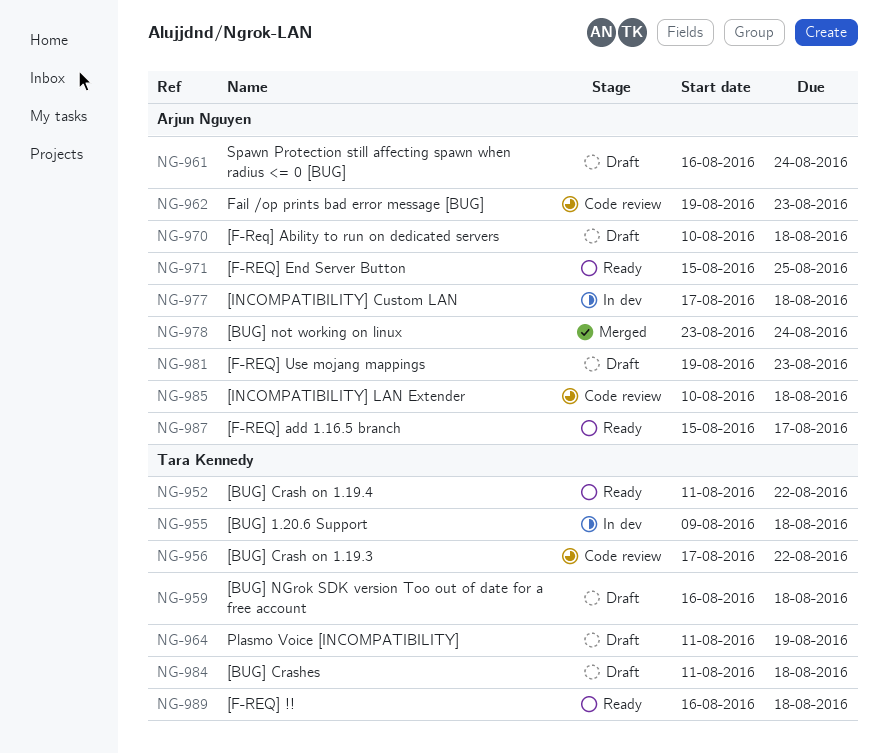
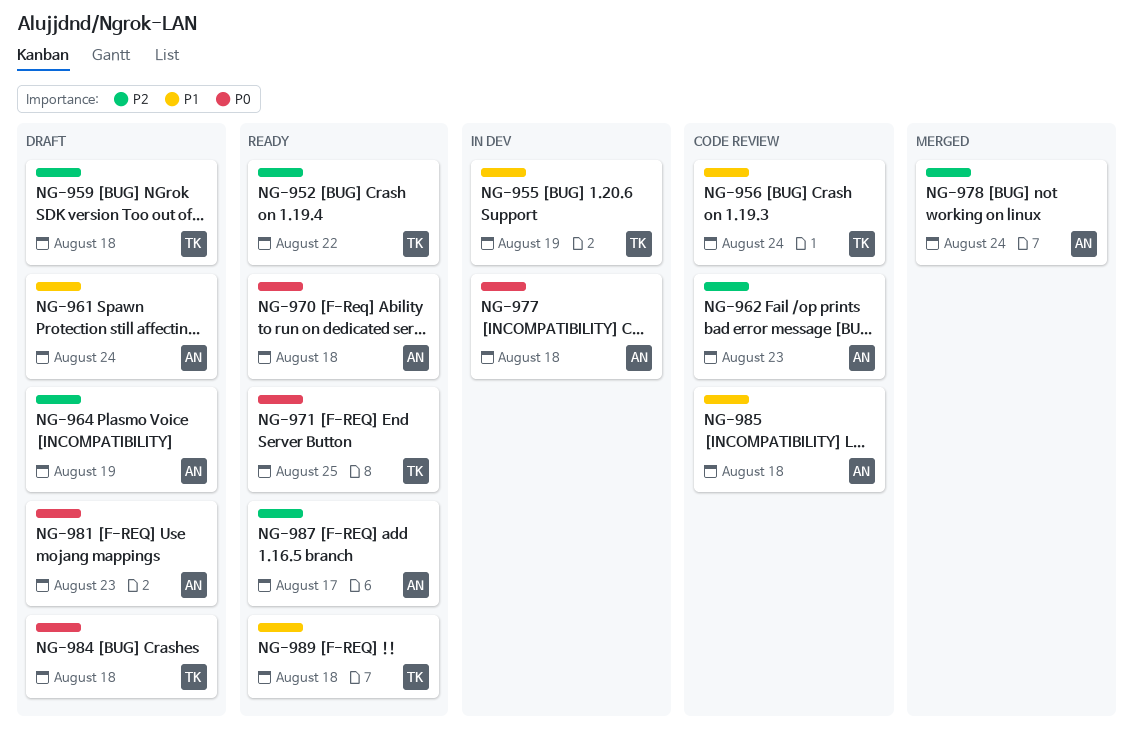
NG-955, due: Aug 18 -> Aug 19
NG-956, due: Aug 22 -> Aug 24
NG-964, owner: Tara Kennedy -> Arjun Nguyen
NG-970, status: Draft -> Ready
NG-971, owner: Arjun Nguyen -> Tara Kennedy

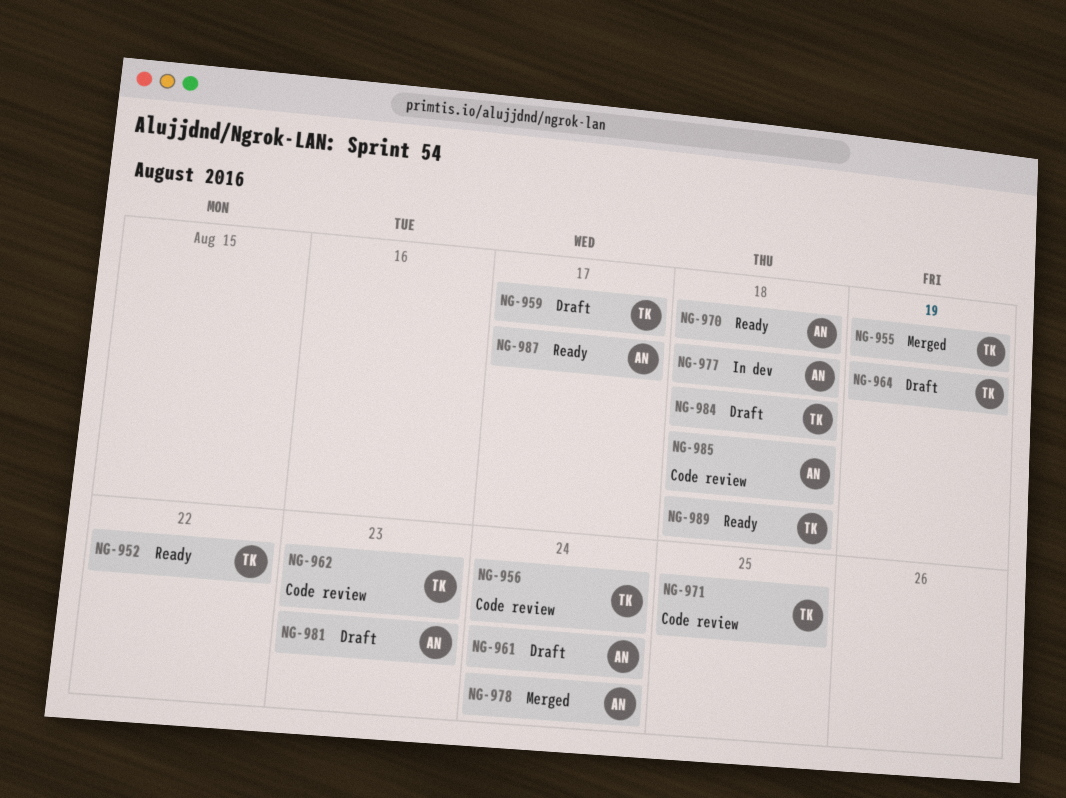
NG-955, status: In dev -> Merged
NG-959, due: Aug 18 -> Aug 17
NG-962, owner: AN -> TK
NG-964, owner: AN -> TK
NG-971, status: Ready -> Code review

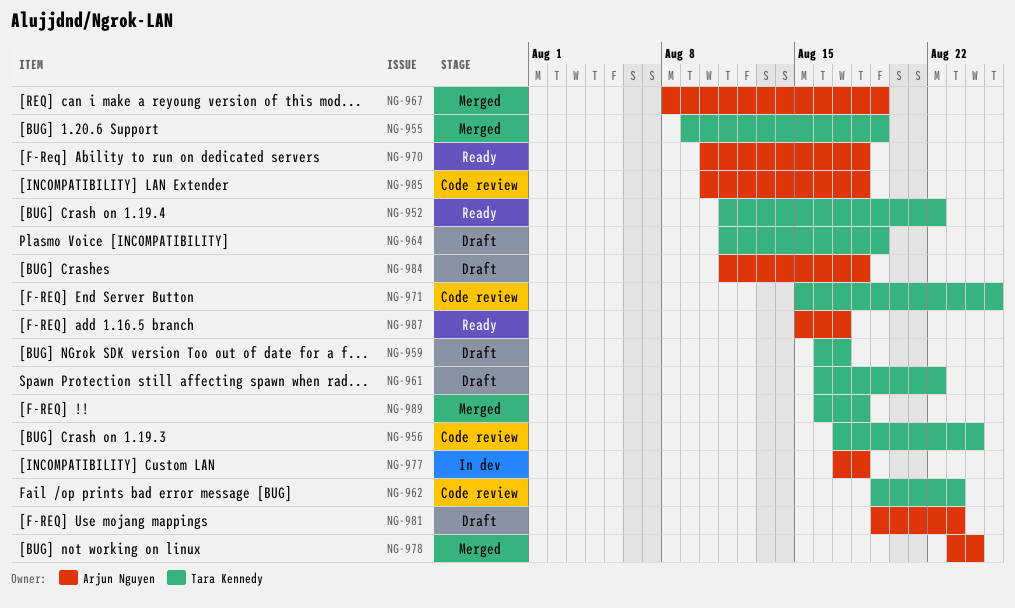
NG-961, owner: Arjun Nguyen -> Tara Kennedy
NG-961, due: Aug 24 -> Aug 22
NG-967: none -> present
NG-984, owner: Tara Kennedy -> Arjun Nguyen
NG-989, status: Ready -> Merged

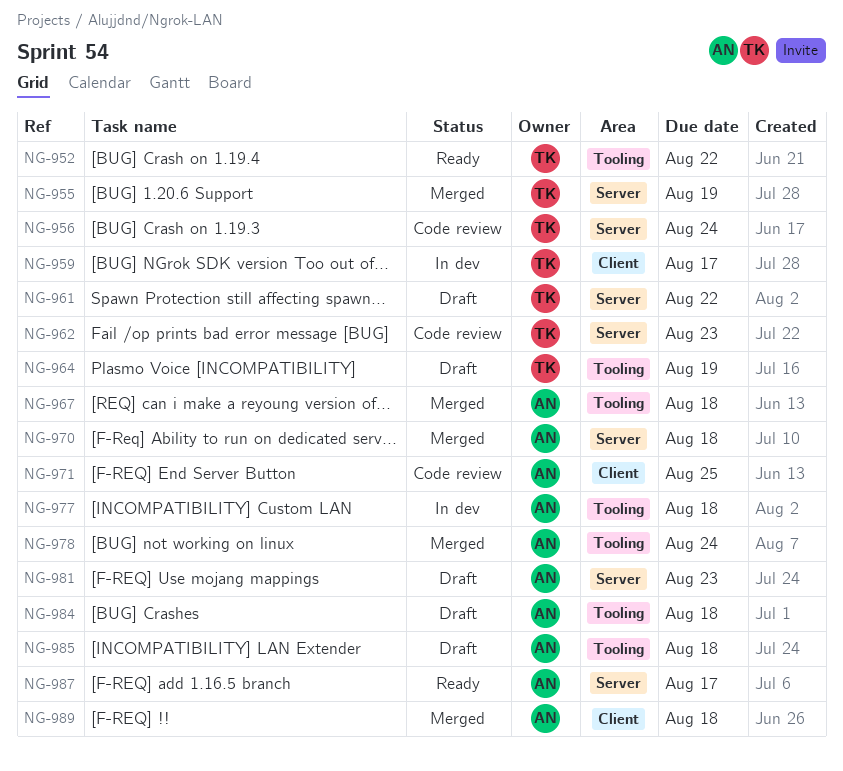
NG-959, status: Draft -> In dev
NG-967, due: Aug 19 -> Aug 18
NG-970, status: Ready -> Merged
NG-971, owner: Tara Kennedy -> Arjun Nguyen
NG-985, status: Code review -> Draft
NG-989, owner: Tara Kennedy -> Arjun Nguyen

